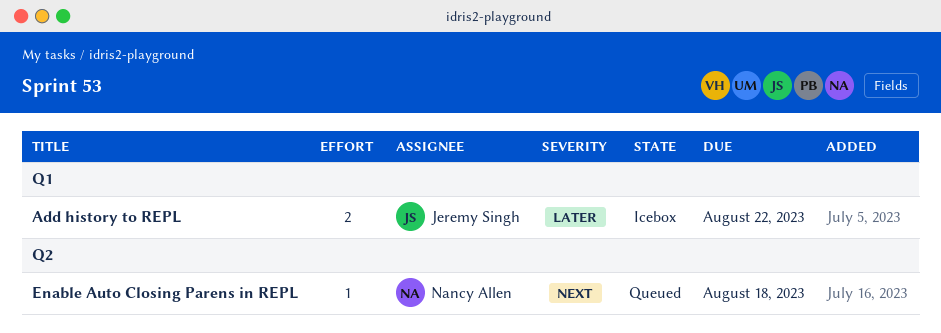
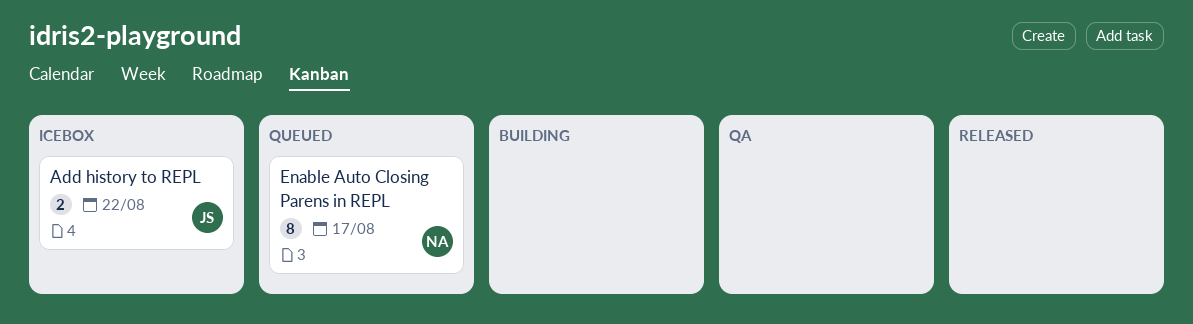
Enable Auto Closing Parens in REPL, estimate: 1 -> 8
Enable Auto Closing Parens in REPL, due: Aug 18 -> Aug 17

